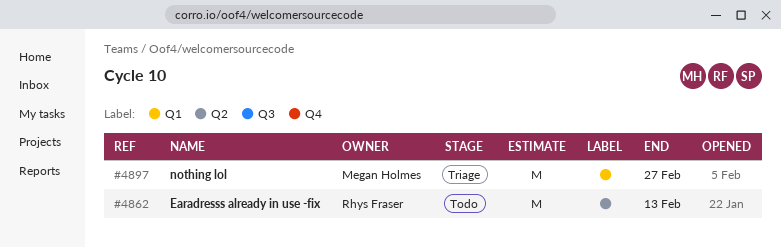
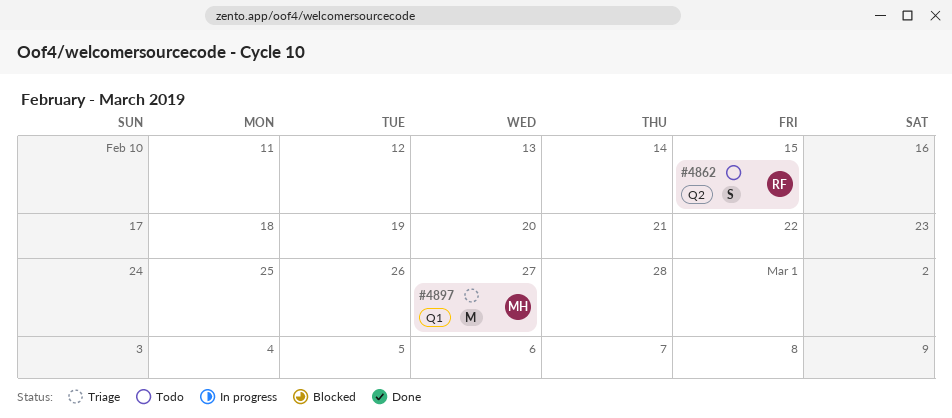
#4862, estimate: M -> S
#4862, due: Feb 13 -> Feb 15

